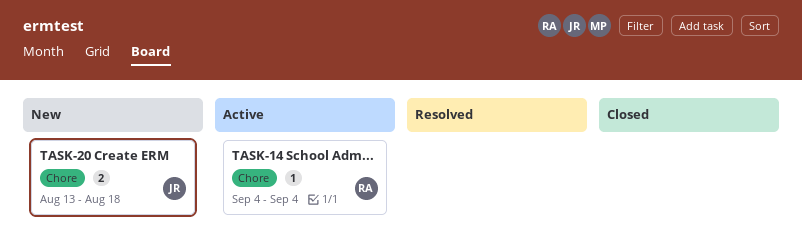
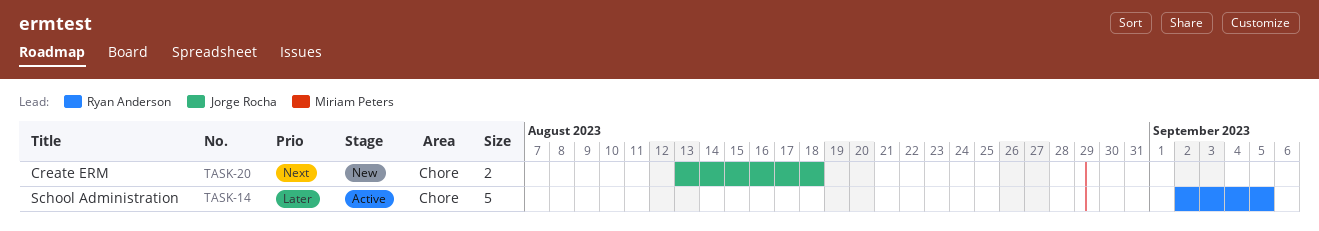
TASK-14, estimate: 1 -> 5
TASK-14, start: Sep 4 -> Sep 2
TASK-14, due: Sep 4 -> Sep 5

